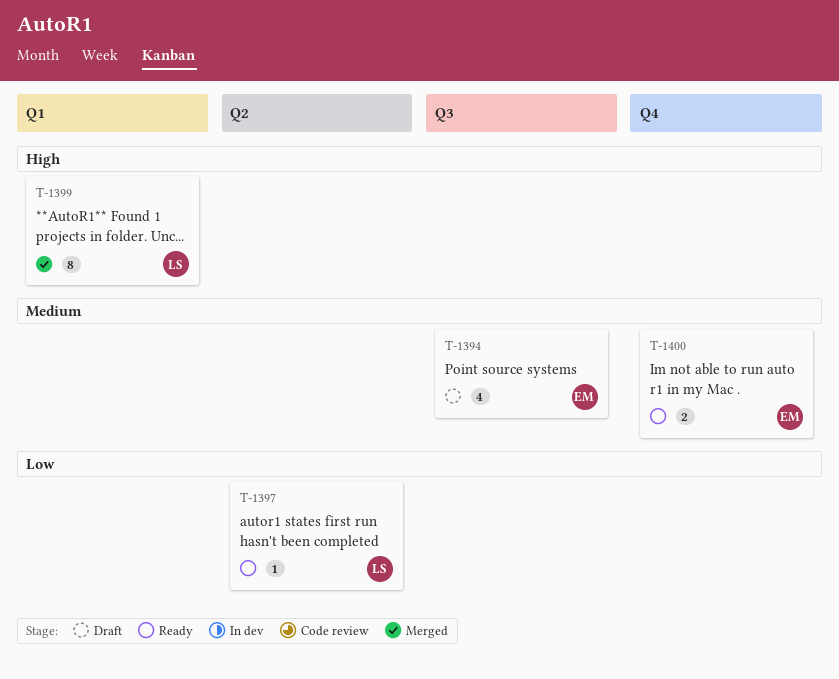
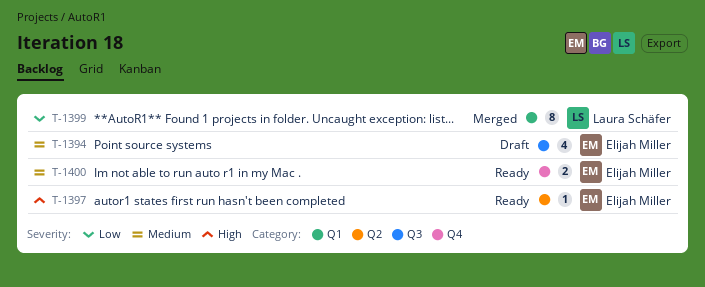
T-1397, owner: Laura Schäfer -> Elijah Miller
T-1397, priority: Low -> High
T-1399, priority: High -> Low

